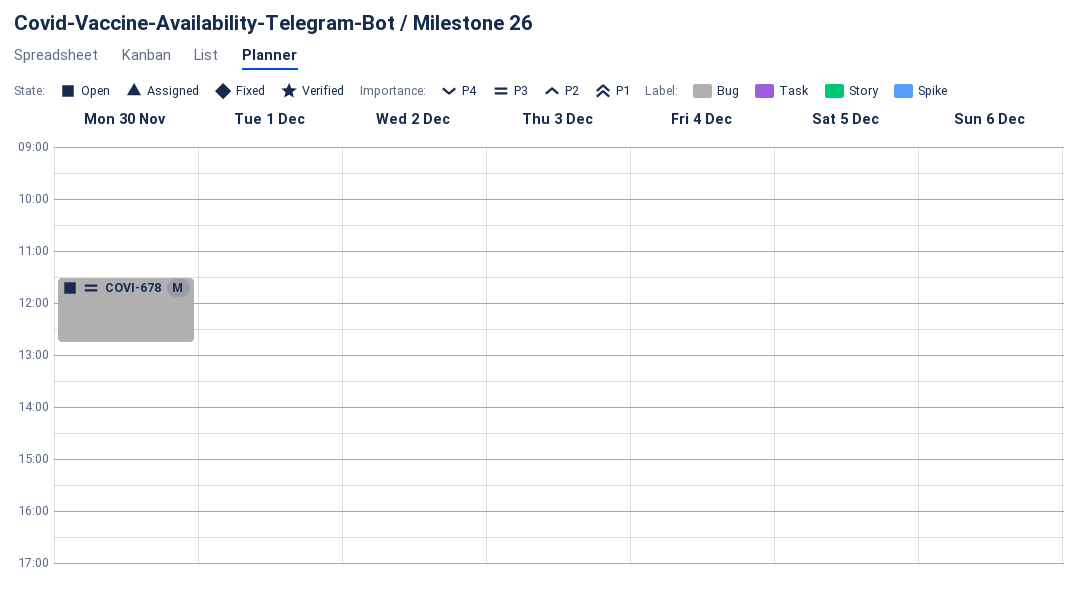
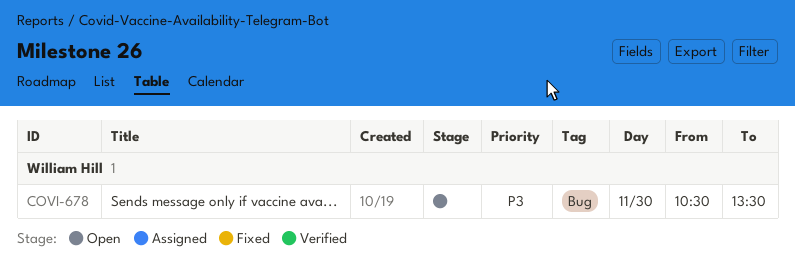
COVI-678, begins: 11:30 -> 10:30
COVI-678, ends: 12:45 -> 13:30

